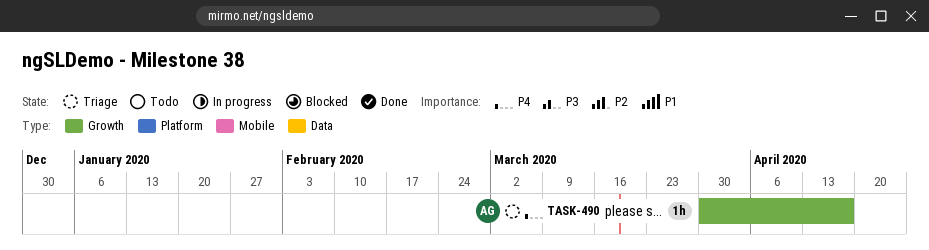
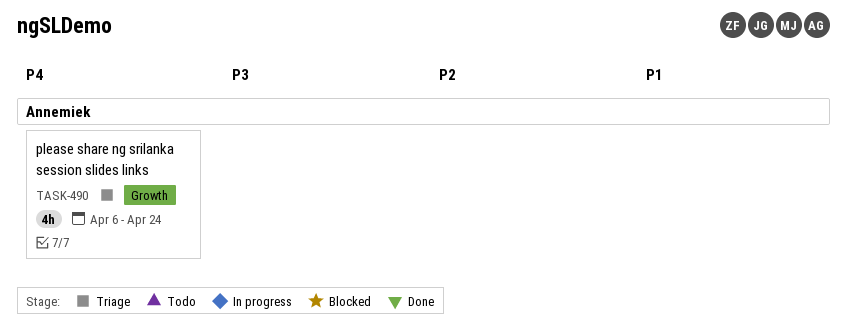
TASK-490, estimate: 1h -> 4h
TASK-490, start: Mar 30 -> Apr 6
TASK-490, due: Apr 17 -> Apr 24

